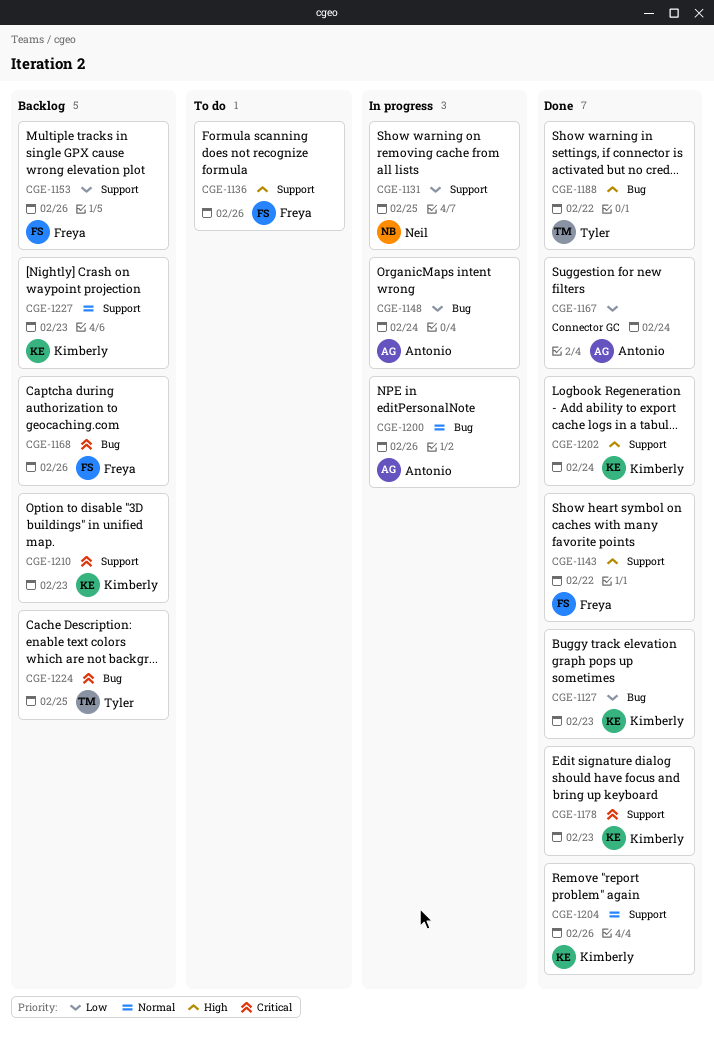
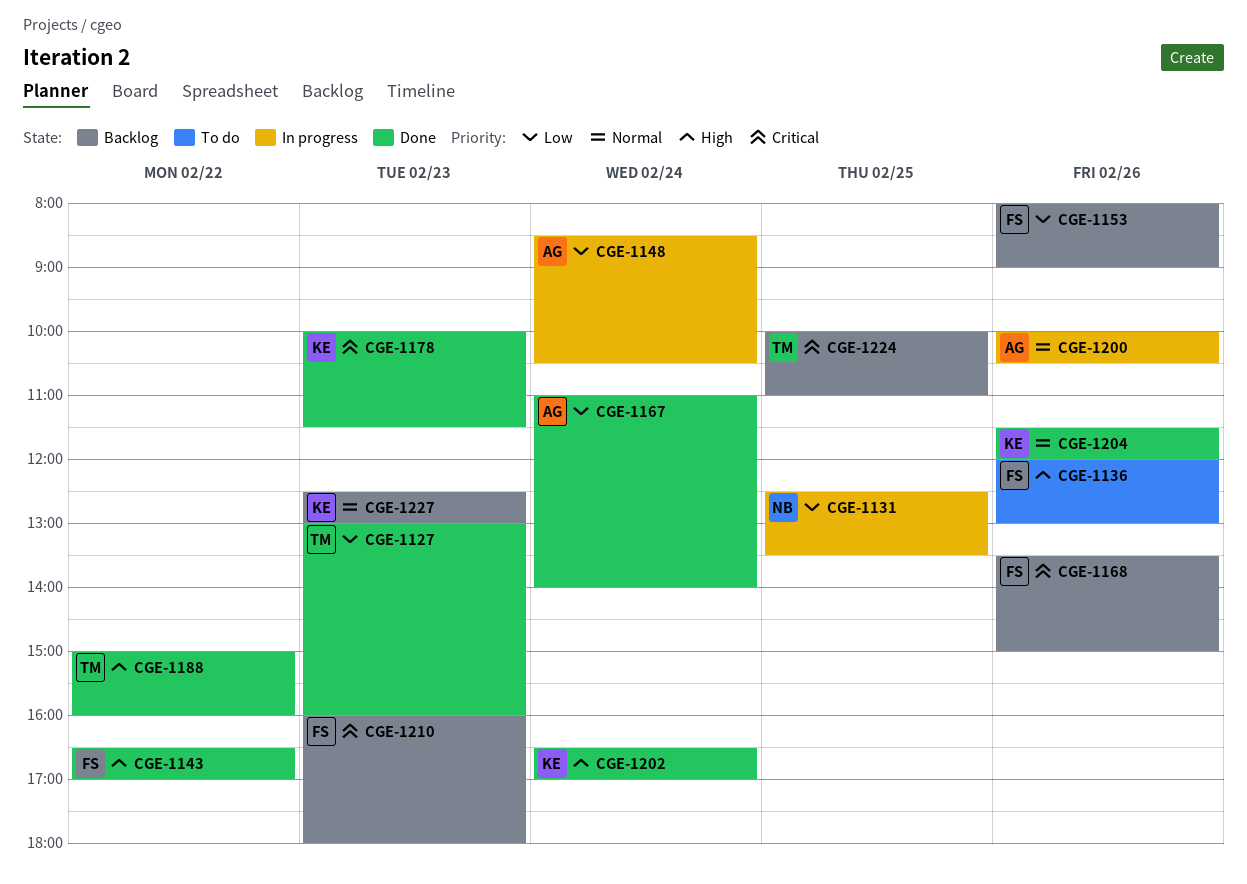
CGE-1127, owner: Kimberly -> Tyler
CGE-1210, owner: Kimberly -> Freya

